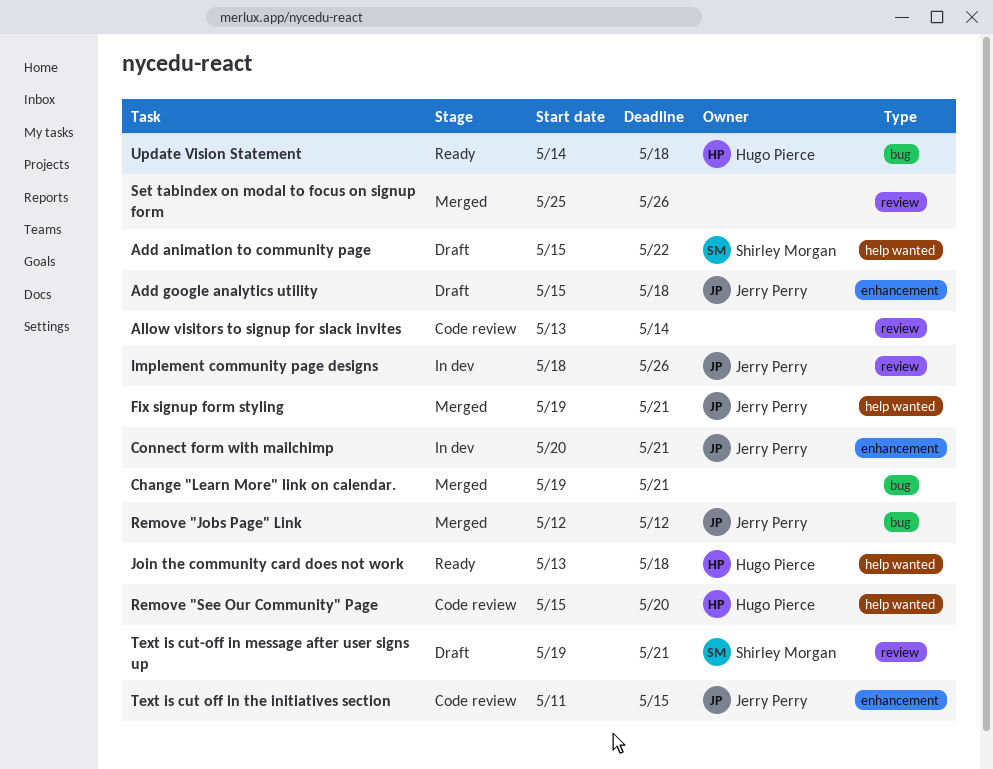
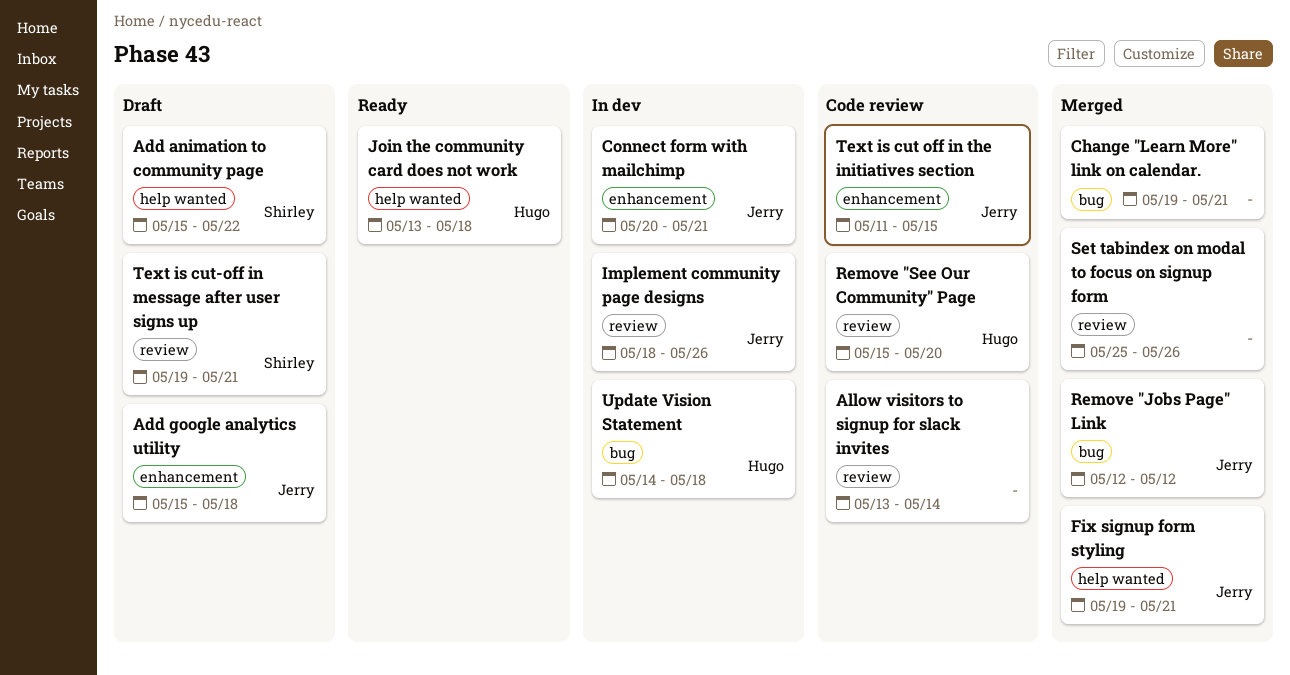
Remove "See Our Community" Page, label: help wanted -> review
Update Vision Statement, status: Ready -> In dev

